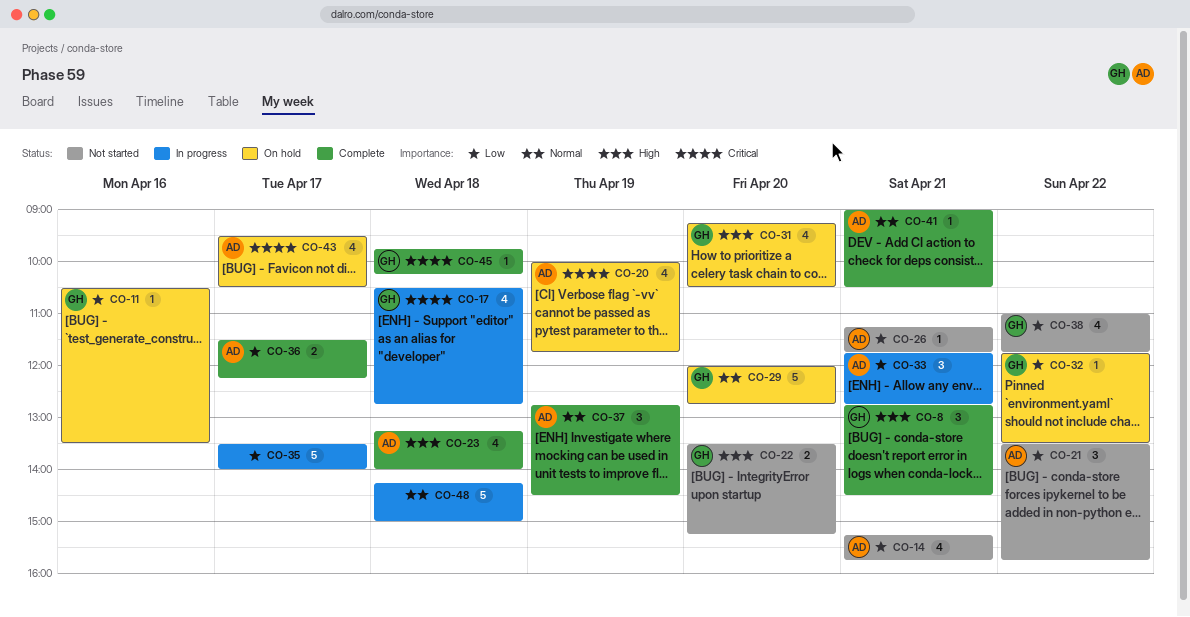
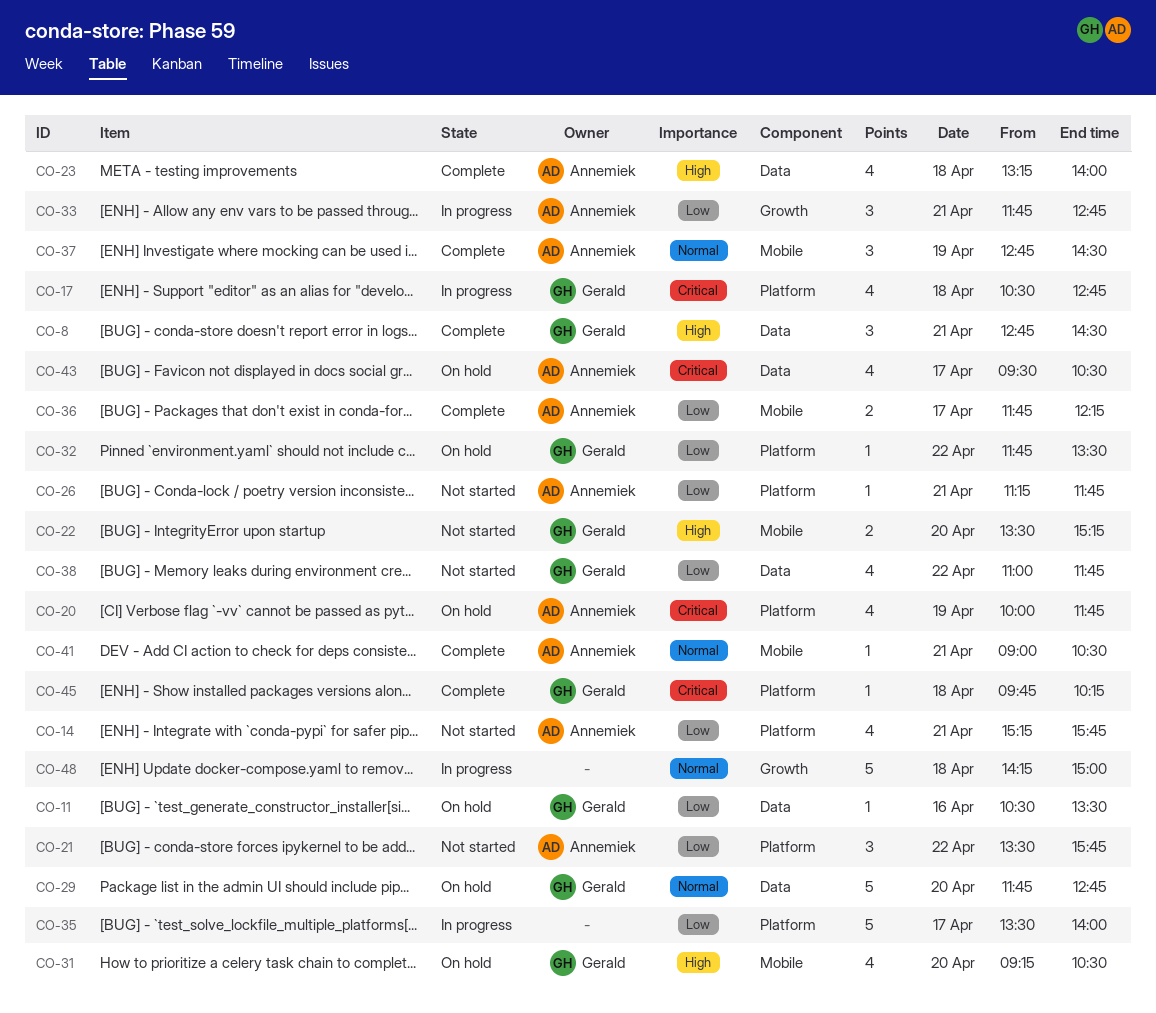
CO-29, begins: 12:00 -> 11:45
CO-36, begins: 11:30 -> 11:45

